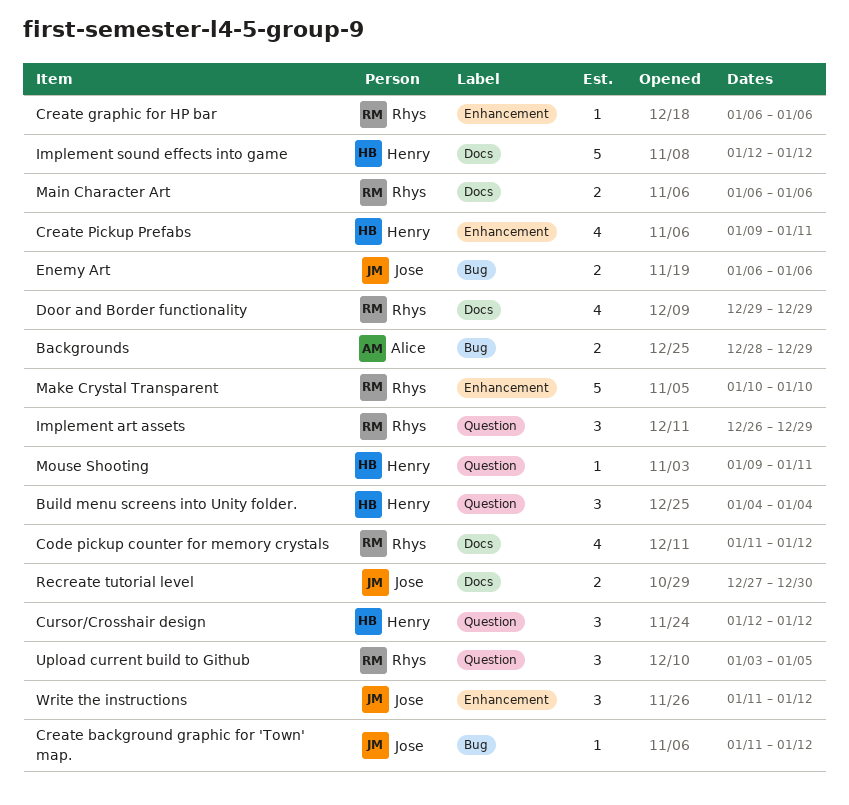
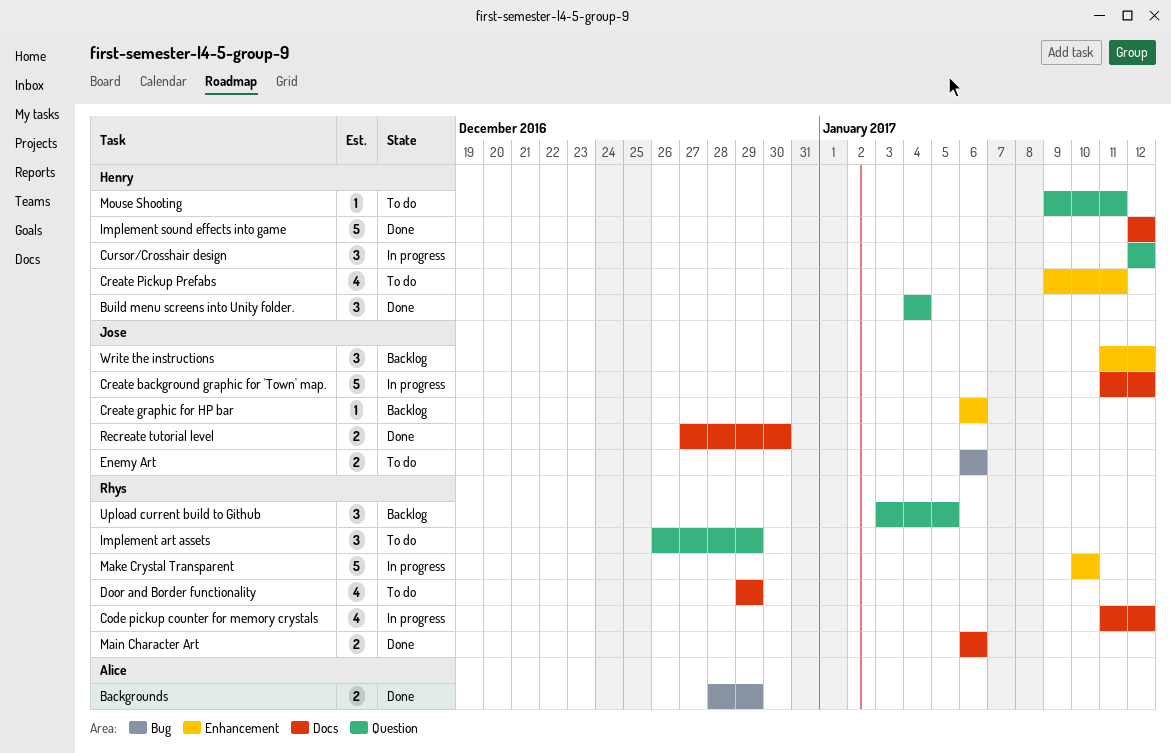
Create background graphic for 'Town' map., label: Bug -> Docs
Create background graphic for 'Town' map., estimate: 1 -> 5
Create graphic for HP bar, owner: Rhys -> Jose

